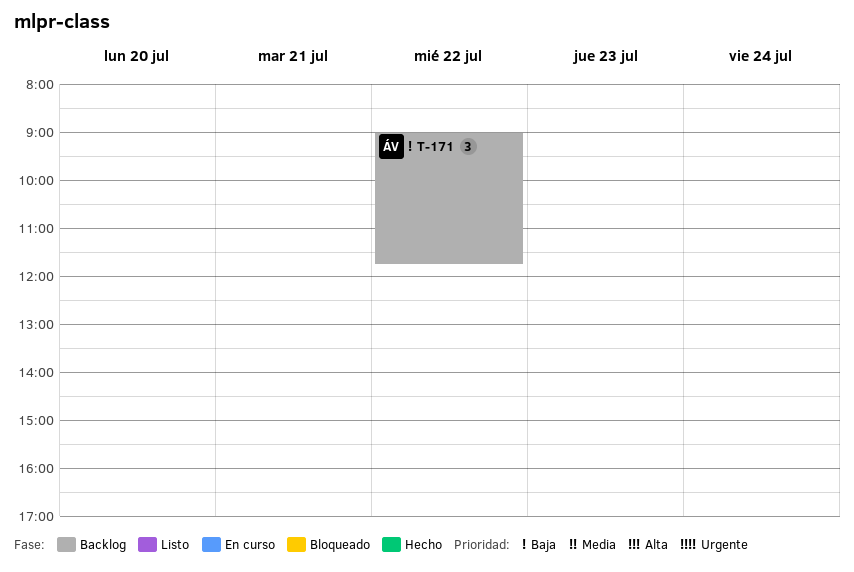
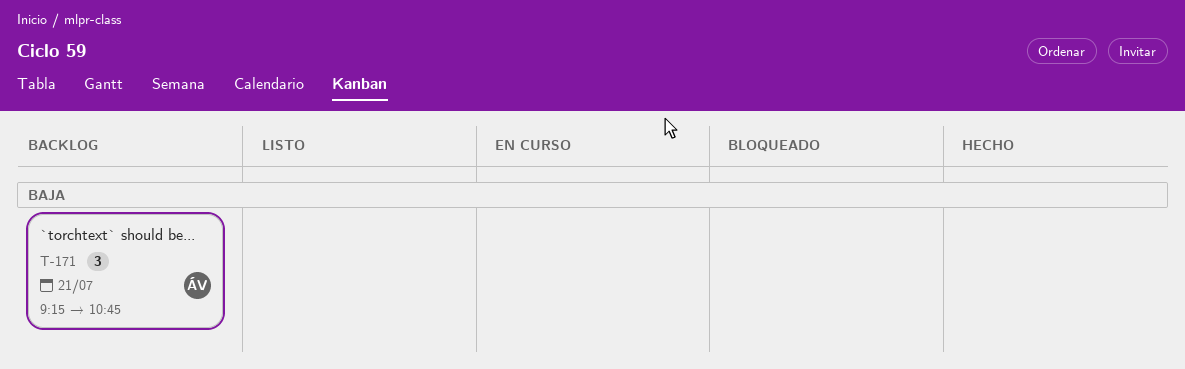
T-171, day: Jul 22 -> Jul 21
T-171, begins: 09:00 -> 09:15
T-171, ends: 11:45 -> 10:45

